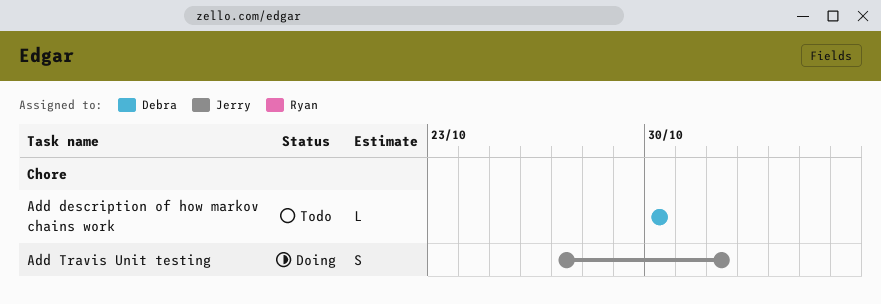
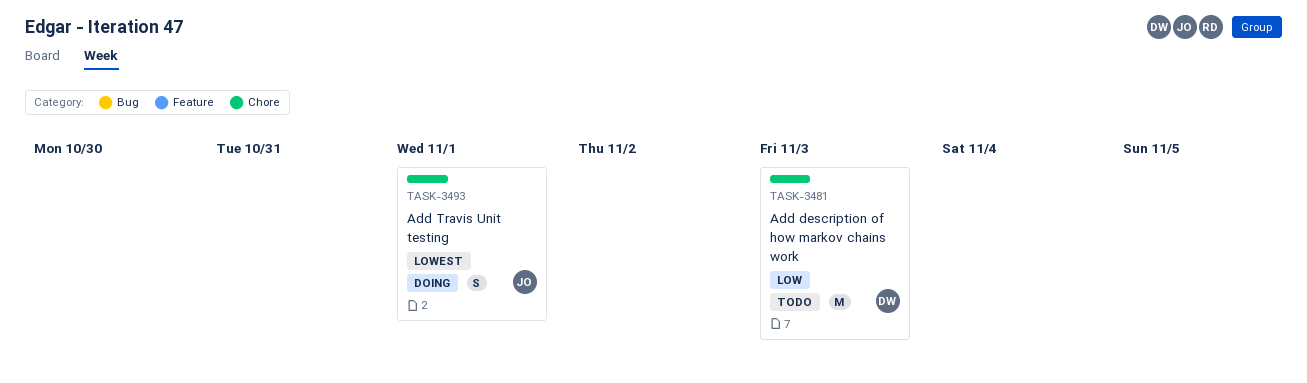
Add description of how markov chains work, estimate: L -> M
Add description of how markov chains work, due: Oct 30 -> Nov 3

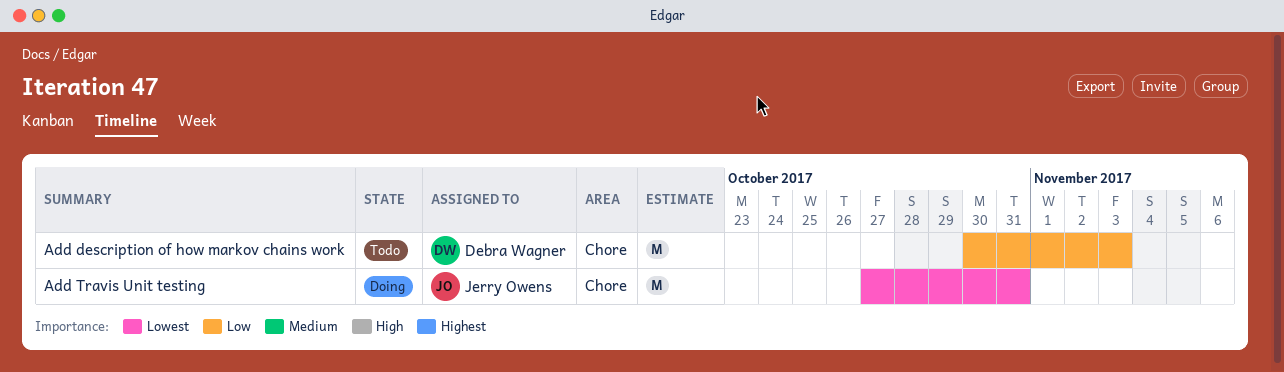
Add Travis Unit testing, estimate: S -> M
Add Travis Unit testing, due: Nov 1 -> Oct 31

